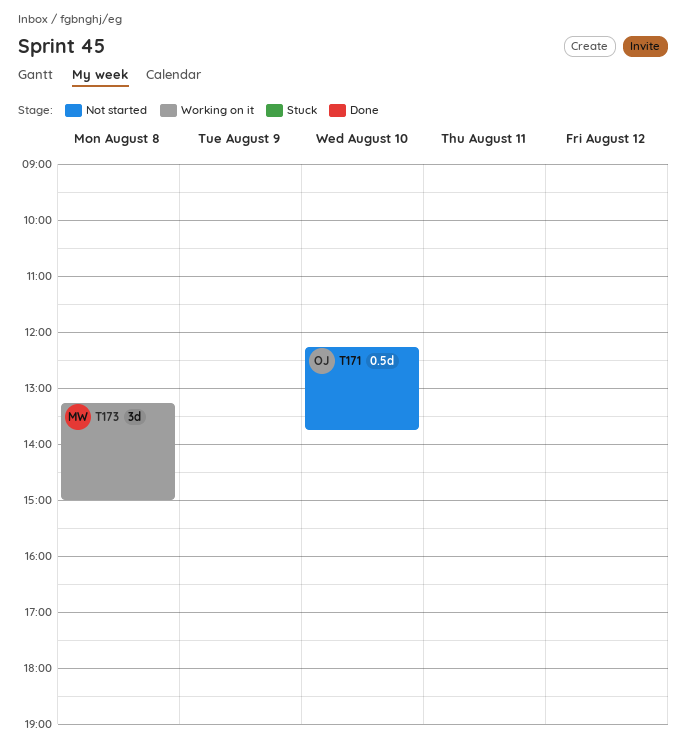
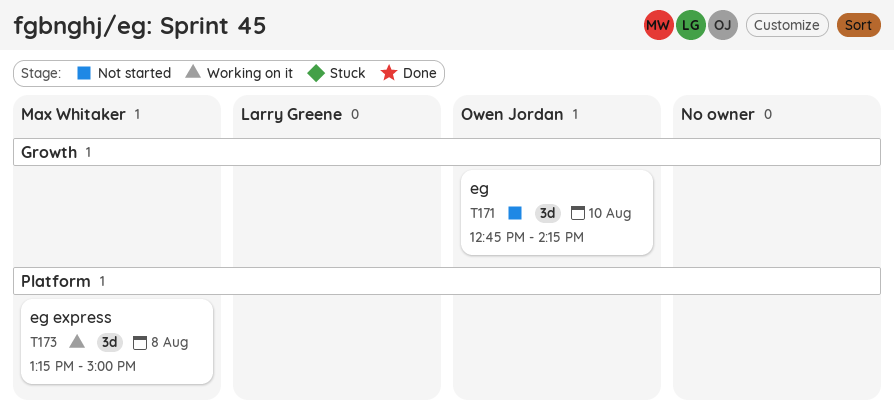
T171, estimate: 0.5d -> 3d
T171, begins: 12:15 -> 12:45
T171, ends: 13:45 -> 14:15

